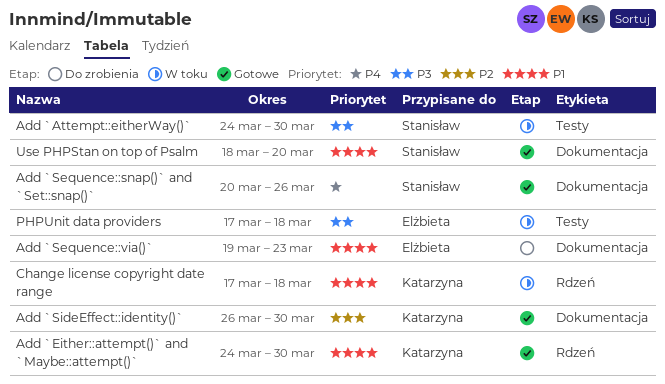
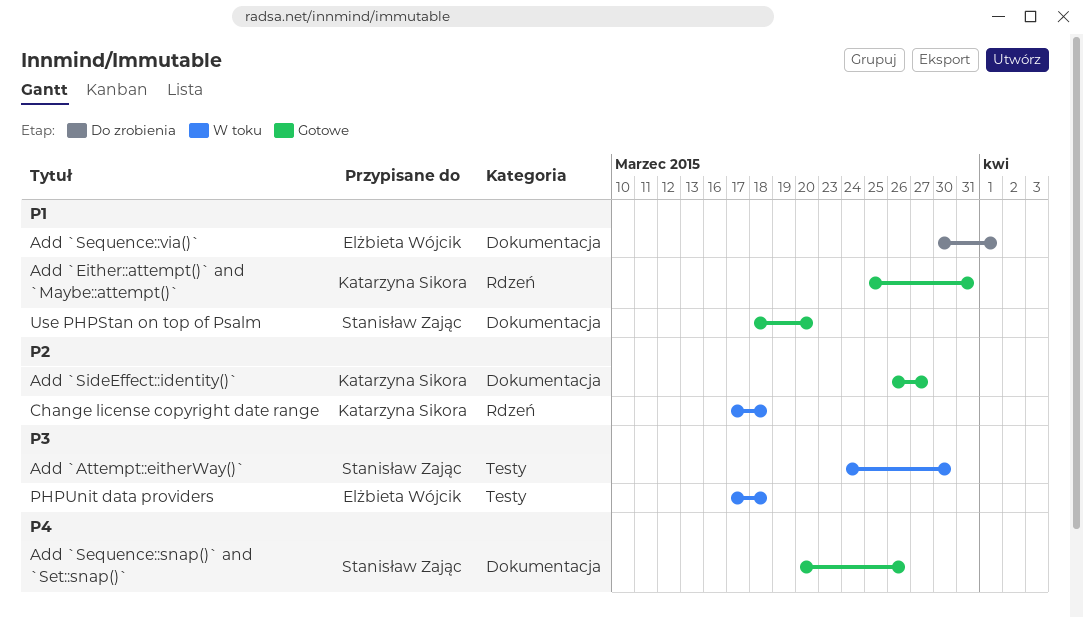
Add `Either::attempt()` and `Maybe::attempt()`, start: Mar 24 -> Mar 25
Add `Either::attempt()` and `Maybe::attempt()`, due: Mar 30 -> Mar 31
Add `Sequence::via()`, start: Mar 19 -> Mar 30
Add `Sequence::via()`, due: Mar 23 -> Apr 1
Add `SideEffect::identity()`, due: Mar 30 -> Mar 27
Change license copyright date range, priority: P1 -> P2

